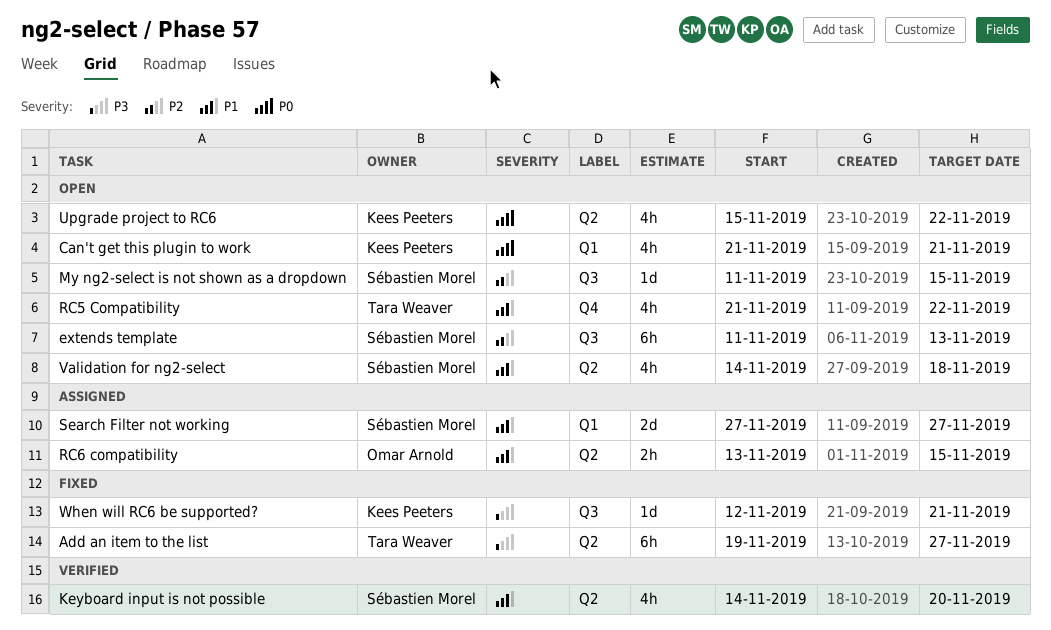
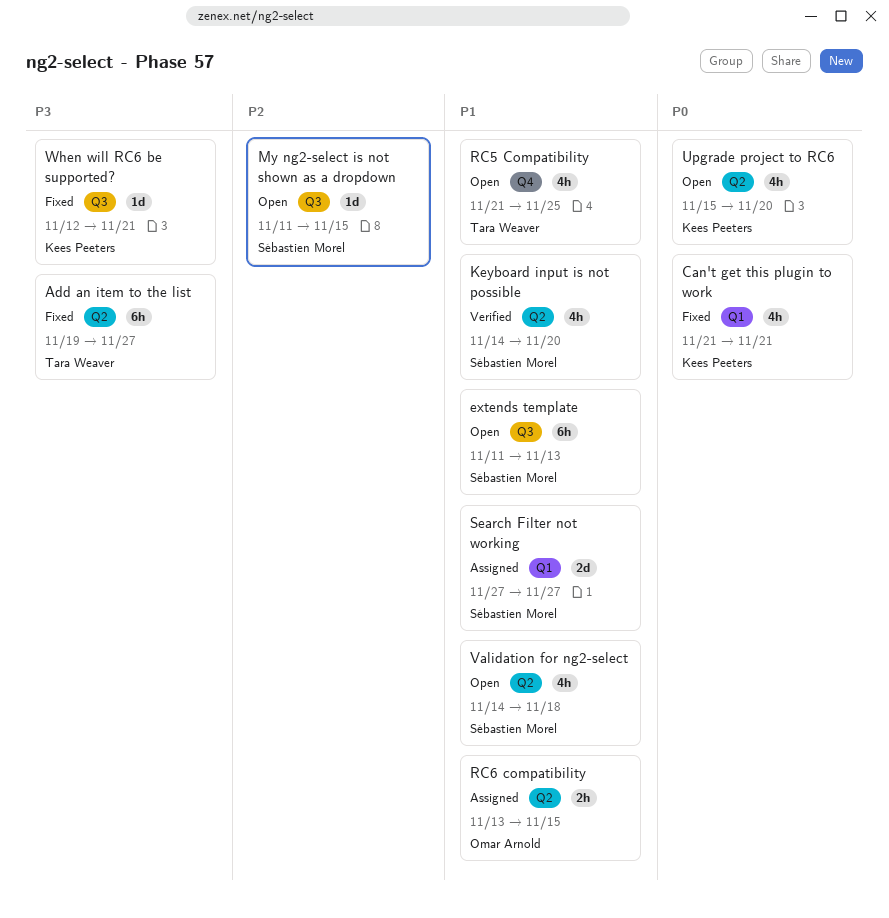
Can't get this plugin to work, status: Open -> Fixed
extends template, priority: P2 -> P1
RC5 Compatibility, due: Nov 22 -> Nov 25
Upgrade project to RC6, due: Nov 22 -> Nov 20

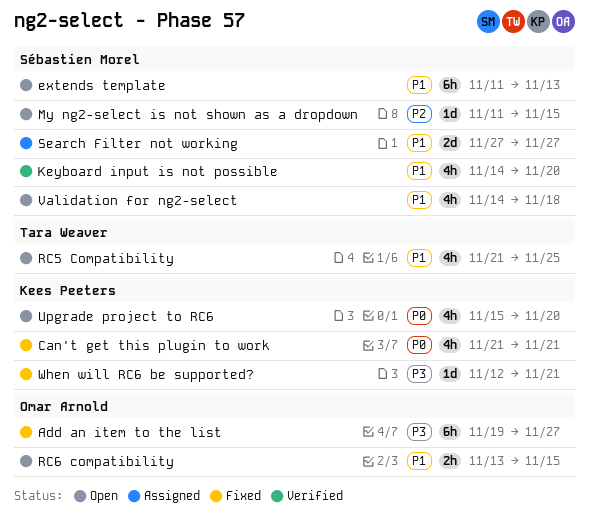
Add an item to the list, owner: Tara Weaver -> Omar Arnold
RC6 compatibility, status: Assigned -> Open

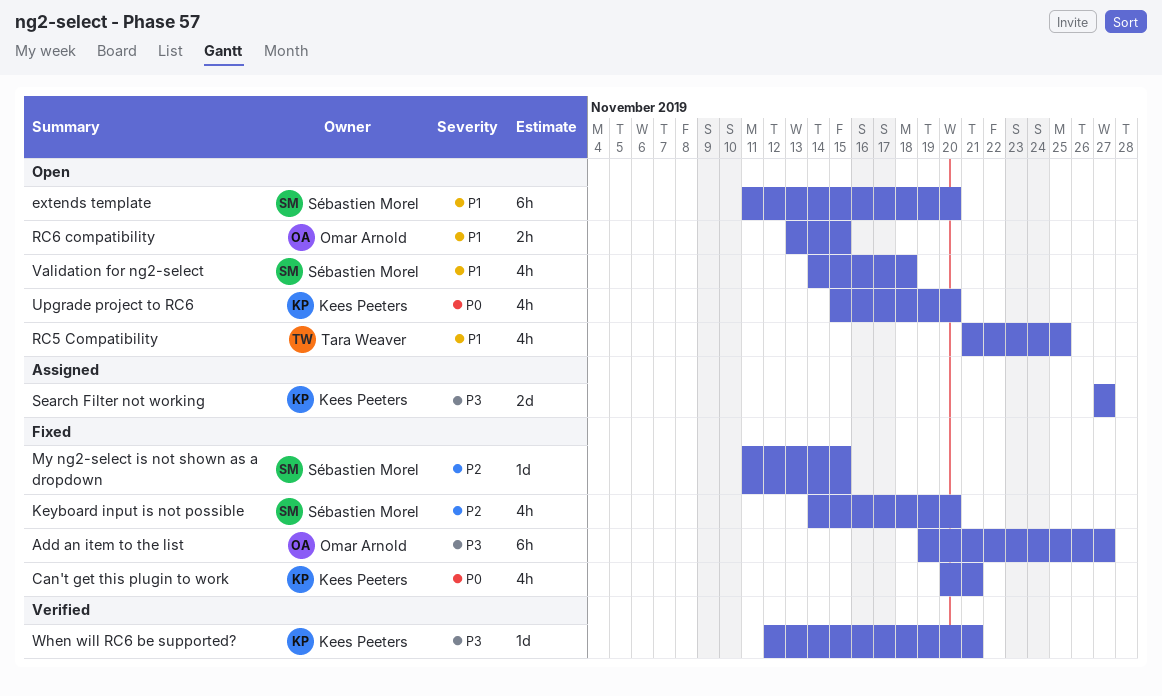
Can't get this plugin to work, start: Nov 21 -> Nov 20
extends template, due: Nov 13 -> Nov 20
Keyboard input is not possible, status: Verified -> Fixed
Keyboard input is not possible, priority: P1 -> P2
My ng2-select is not shown as a dropdown, status: Open -> Fixed
Search Filter not working, owner: Sébastien Morel -> Kees Peeters
Search Filter not working, priority: P1 -> P3
When will RC6 be supported?, status: Fixed -> Verified

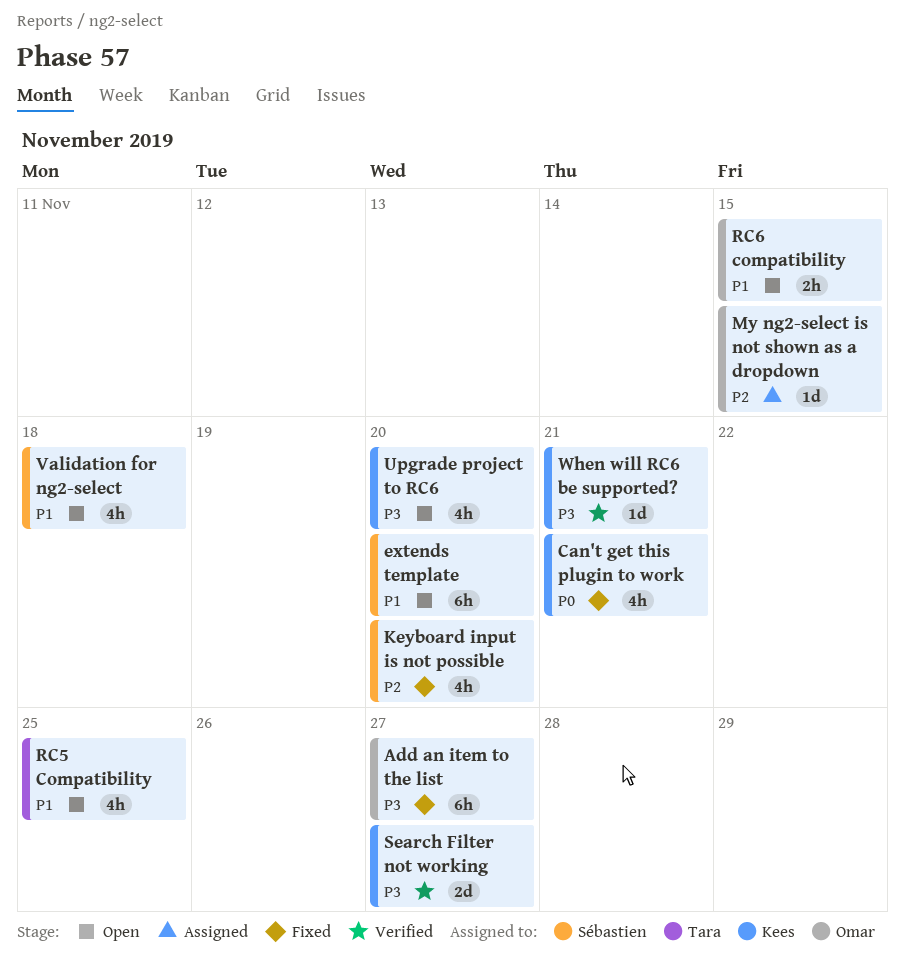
My ng2-select is not shown as a dropdown, status: Fixed -> Assigned
My ng2-select is not shown as a dropdown, owner: Sébastien Morel -> Omar Arnold
Search Filter not working, status: Assigned -> Verified
Upgrade project to RC6, priority: P0 -> P3

